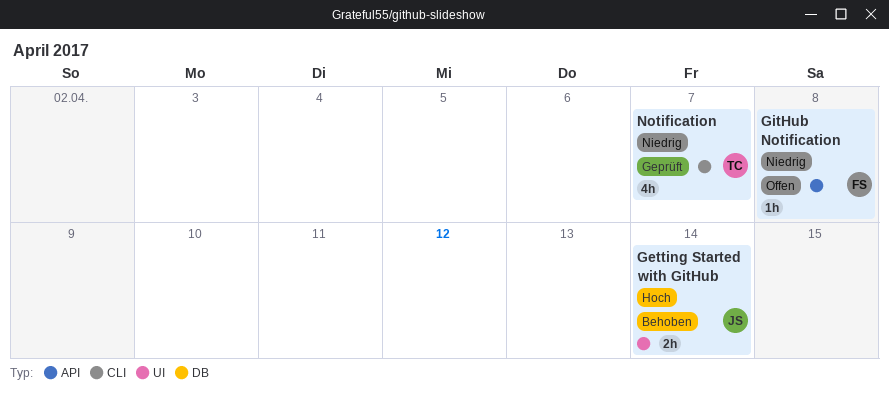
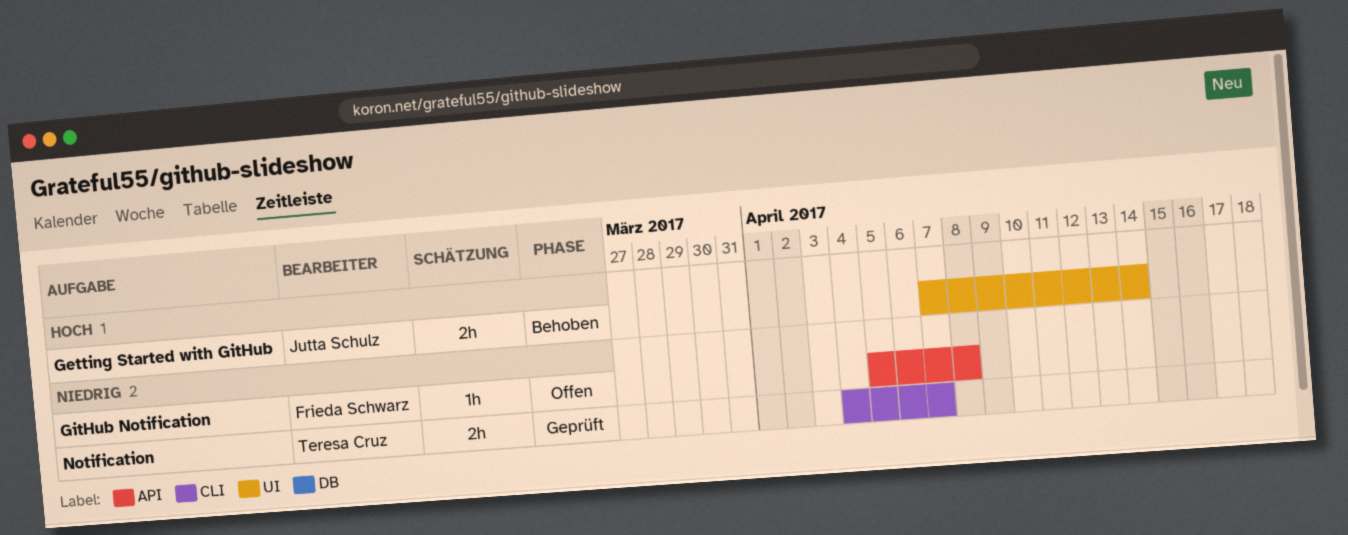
Notification, estimate: 4h -> 2h

